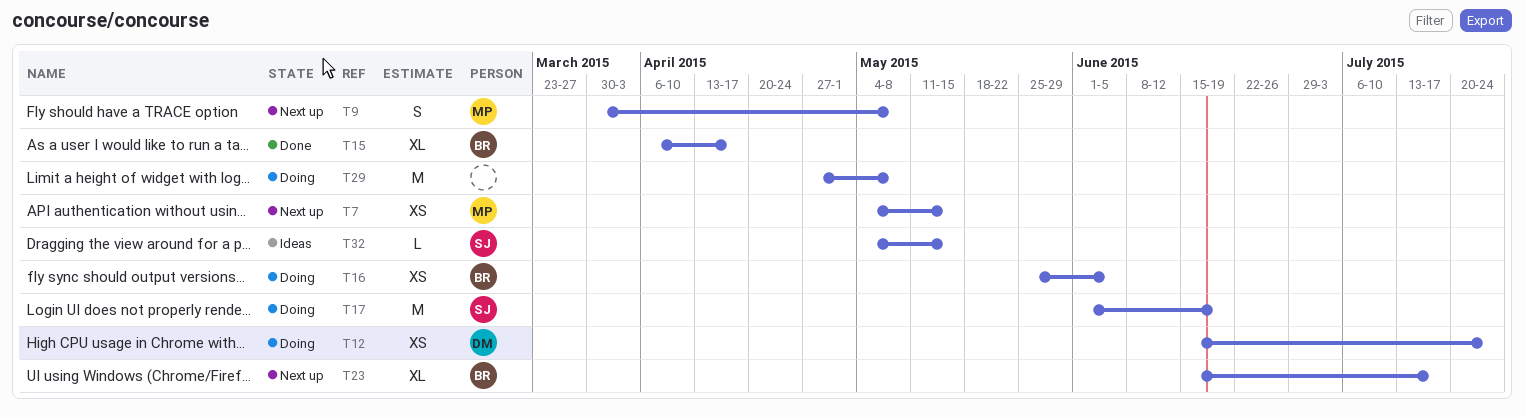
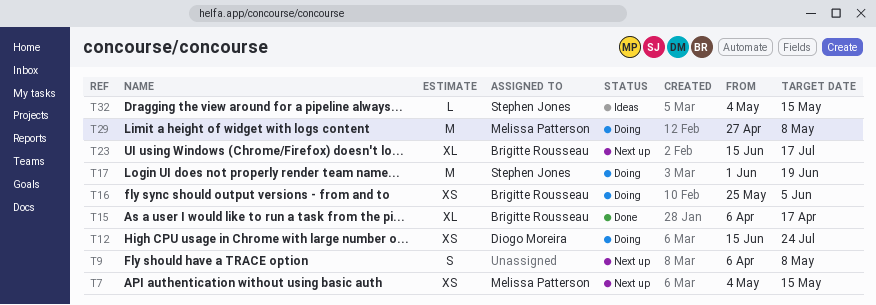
T9, owner: Melissa Patterson -> none
T9, start: Mar 30 -> Apr 6
T29, owner: none -> Melissa Patterson

